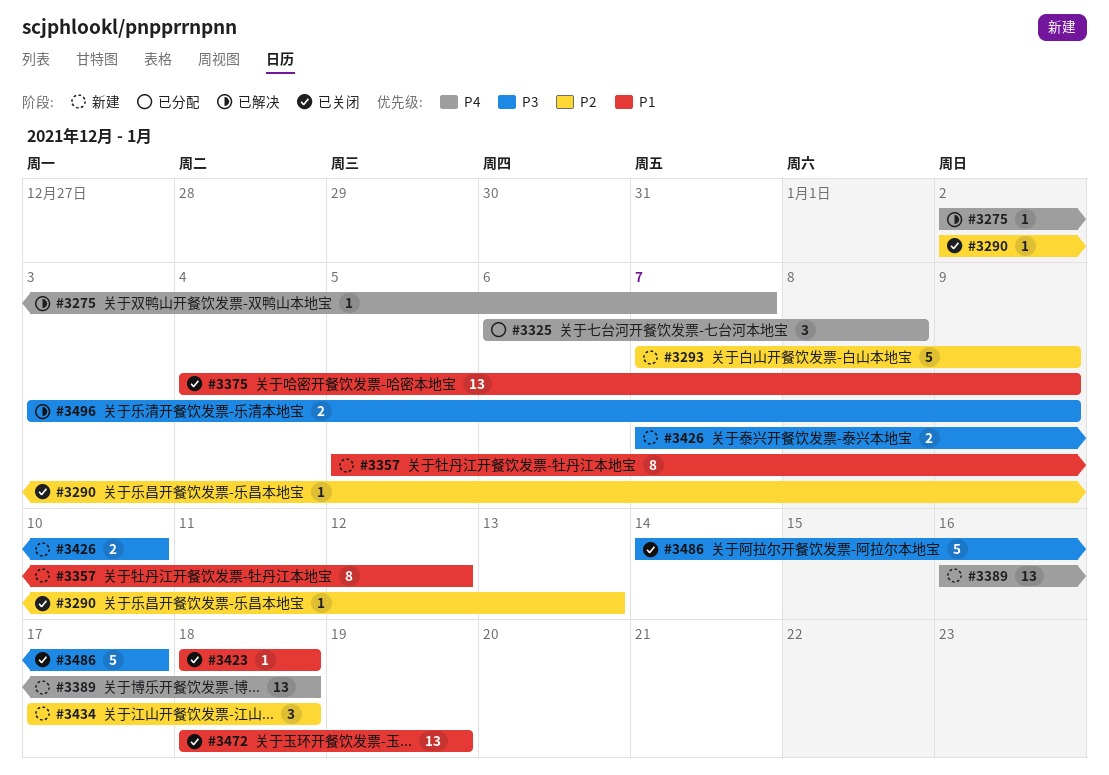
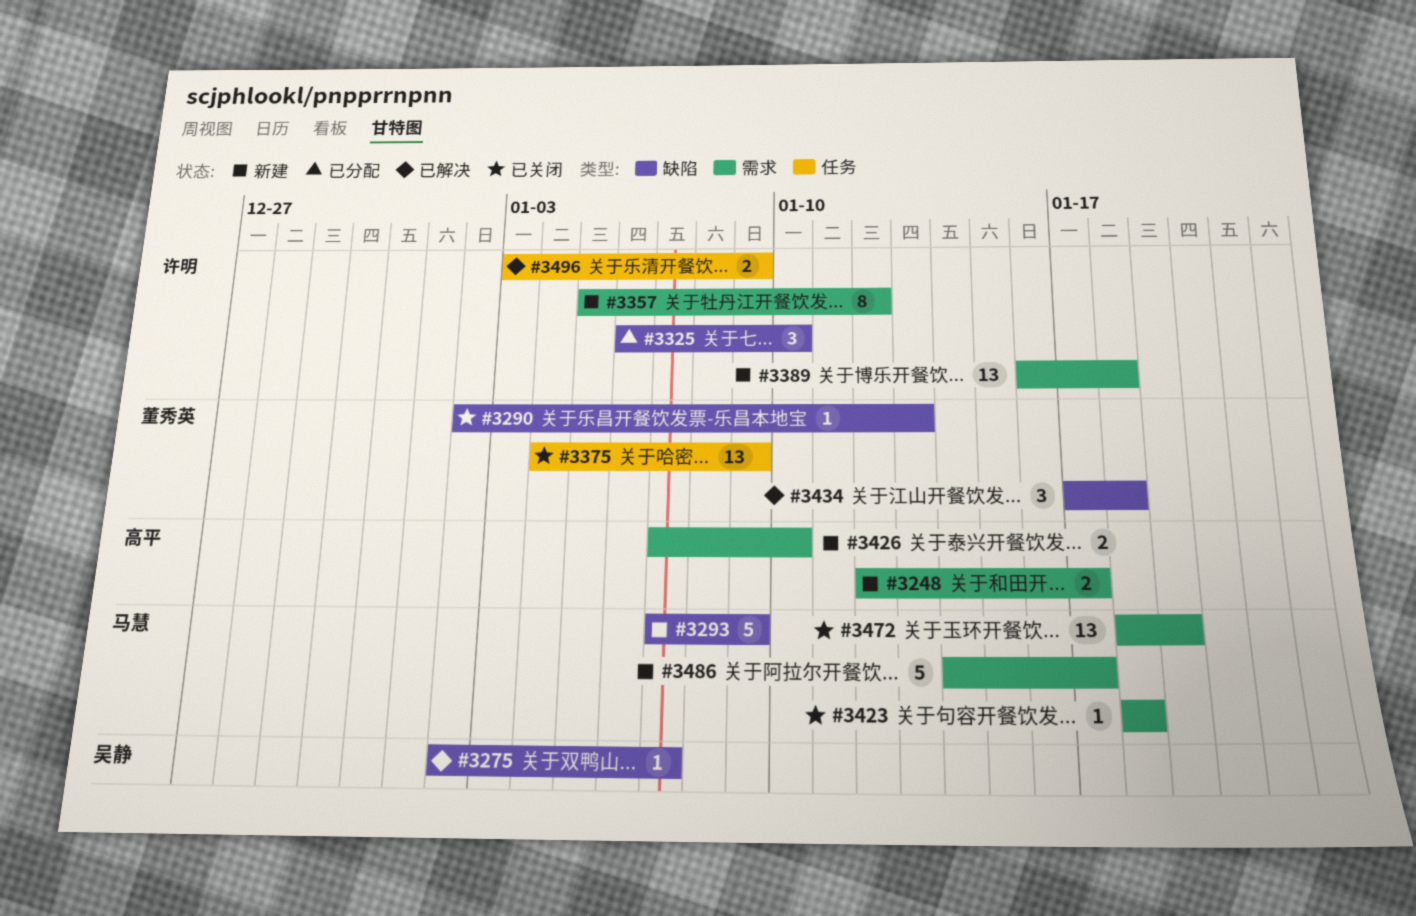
#3248: none -> present
#3325, due: Jan 8 -> Jan 10
#3434, status: 新建 -> 已解决
#3486, status: 已关闭 -> 新建

